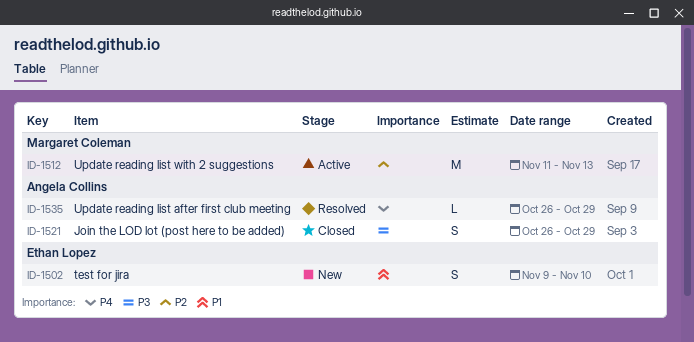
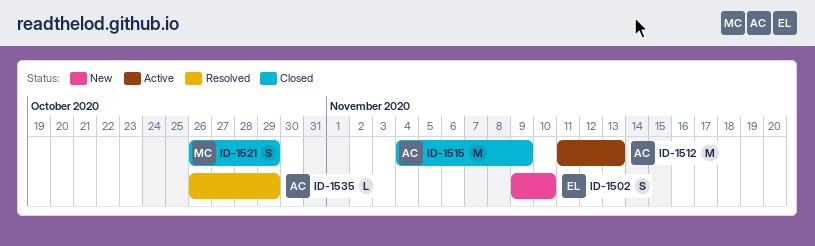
ID-1512, owner: Margaret Coleman -> Angela Collins
ID-1515: none -> present
ID-1521, owner: Angela Collins -> Margaret Coleman

